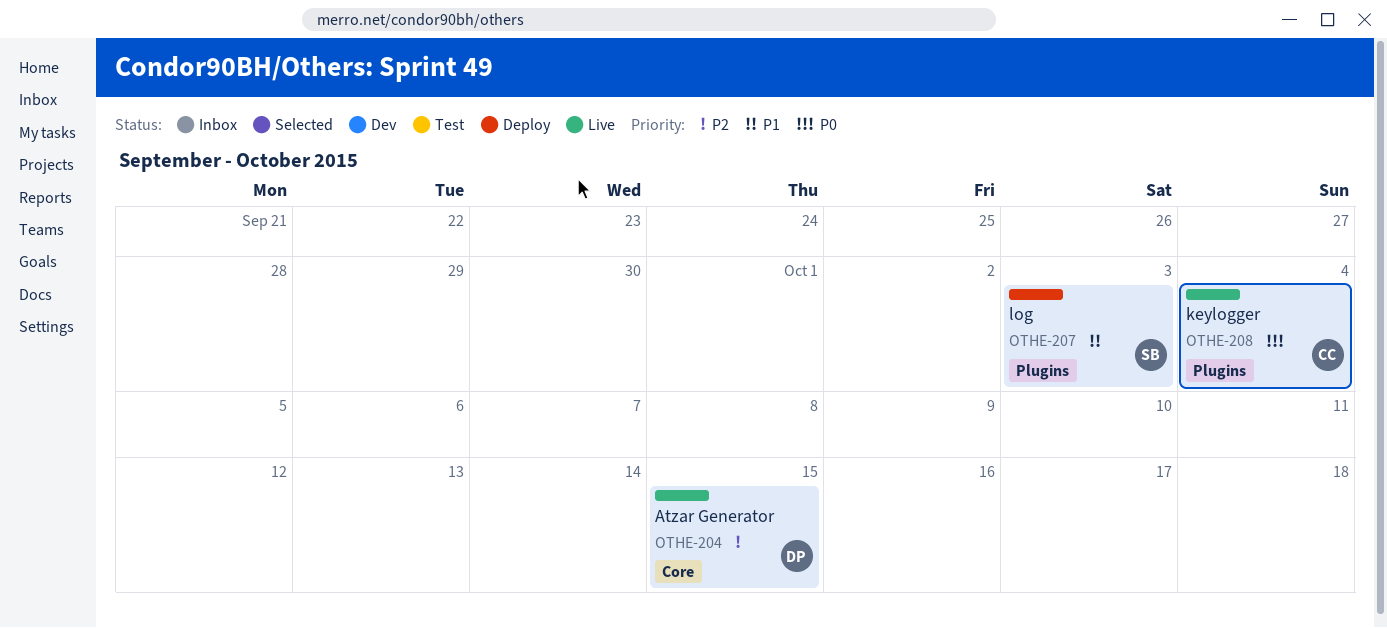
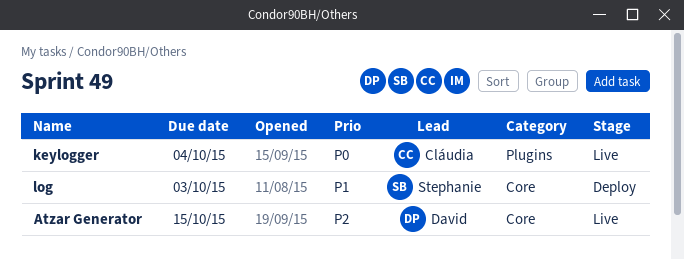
log, label: Plugins -> Core

